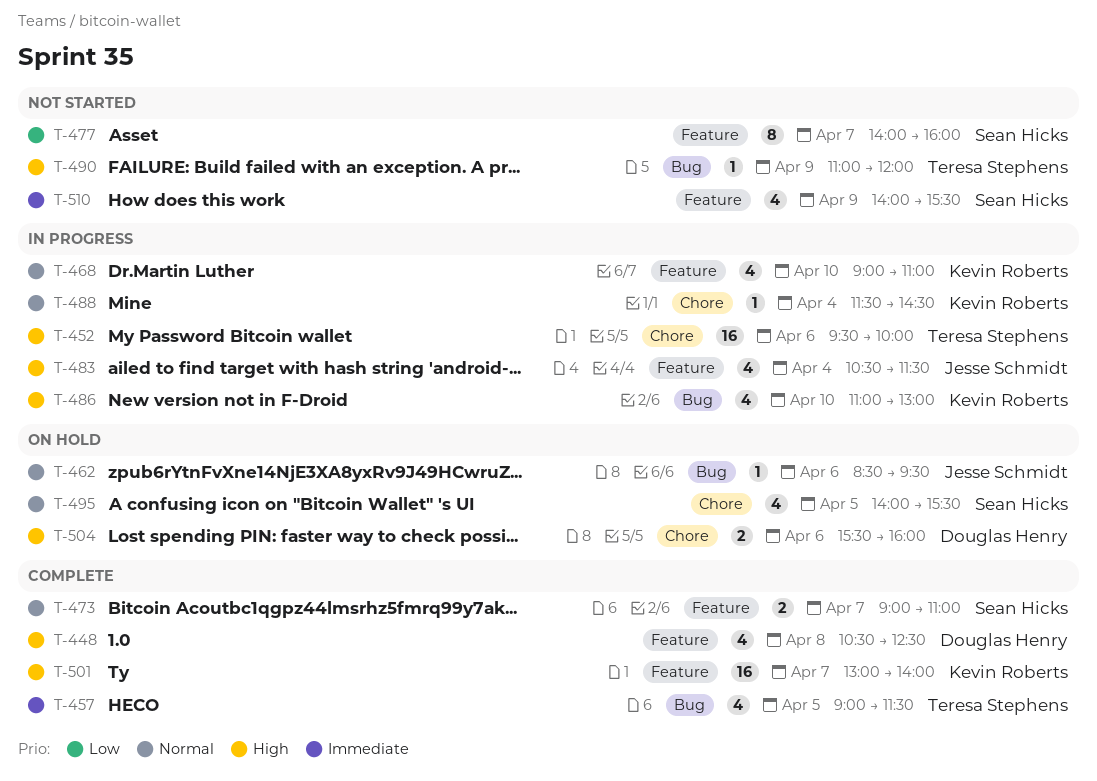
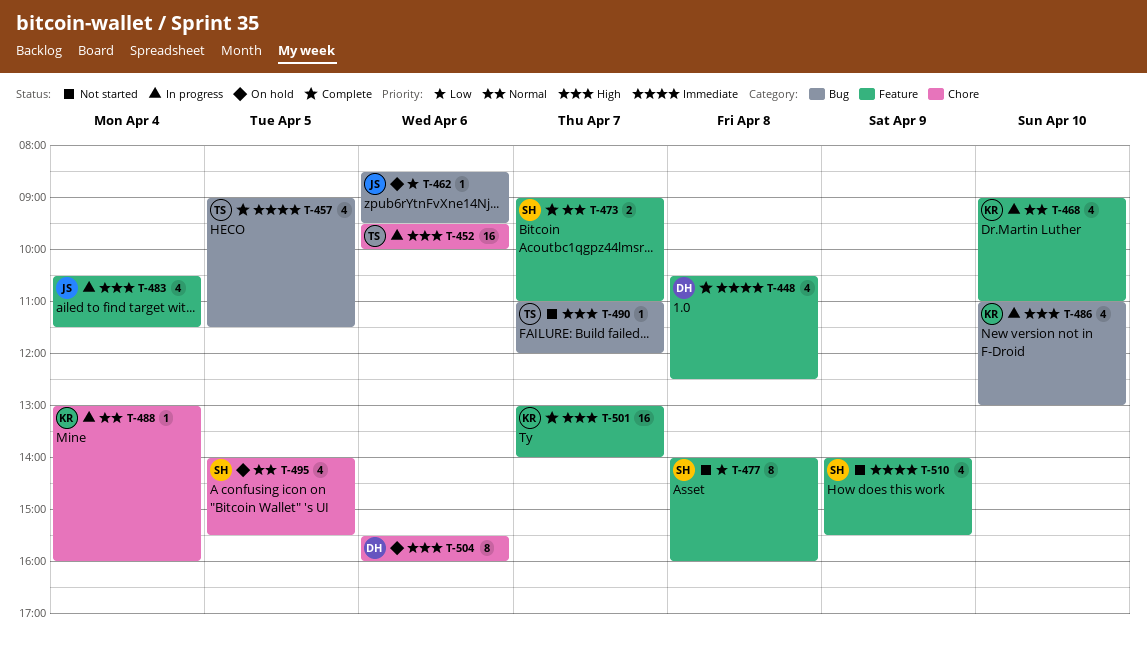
T-448, priority: High -> Immediate
T-462, priority: Normal -> Low
T-477, day: Apr 7 -> Apr 8
T-488, begins: 11:30 -> 13:00
T-488, ends: 14:30 -> 16:00
T-490, day: Apr 9 -> Apr 7
T-504, estimate: 2 -> 8

